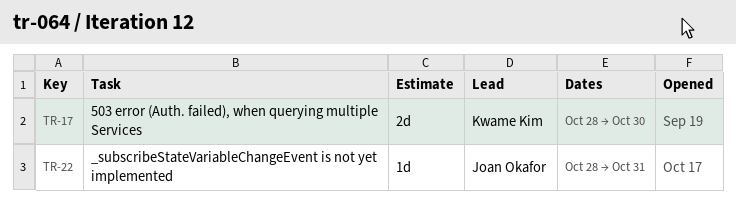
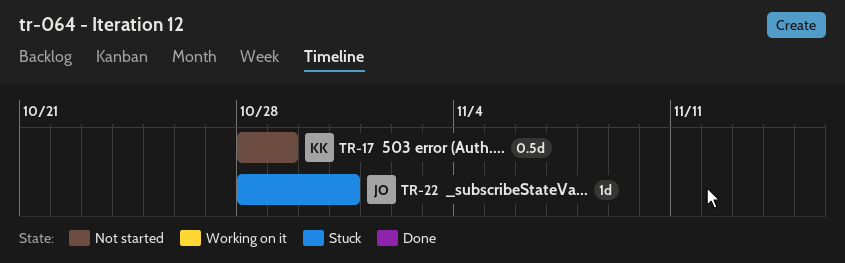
TR-17, estimate: 2d -> 0.5d
TR-17, due: Oct 30 -> Oct 29

